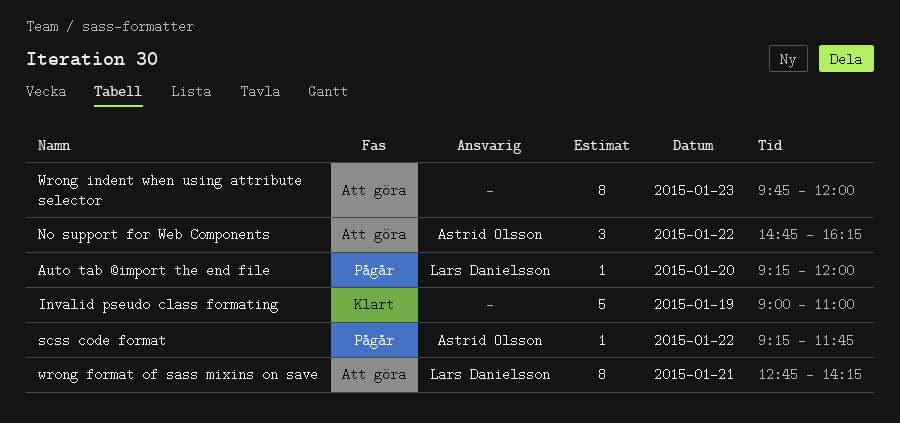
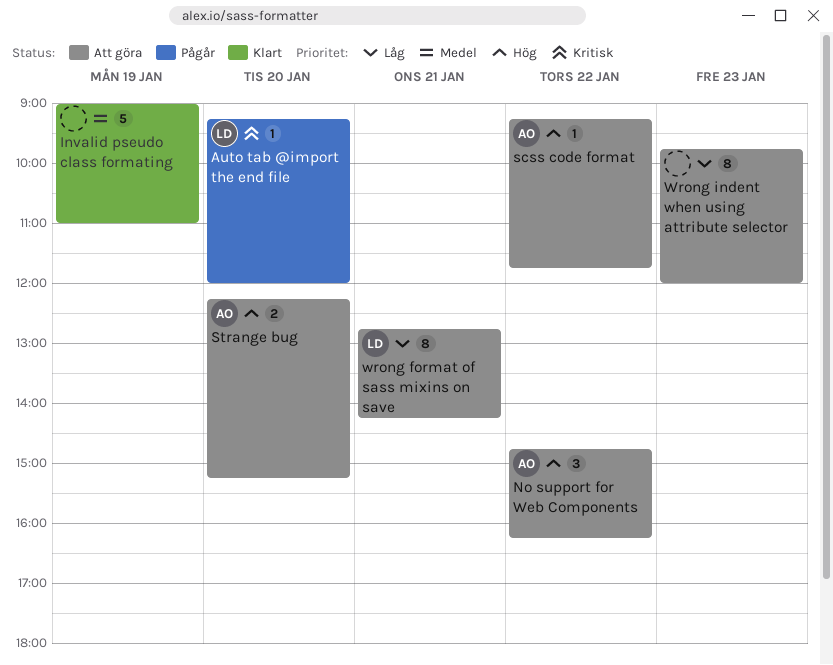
scss code format, status: Pågår -> Att göra
Strange bug: none -> present

